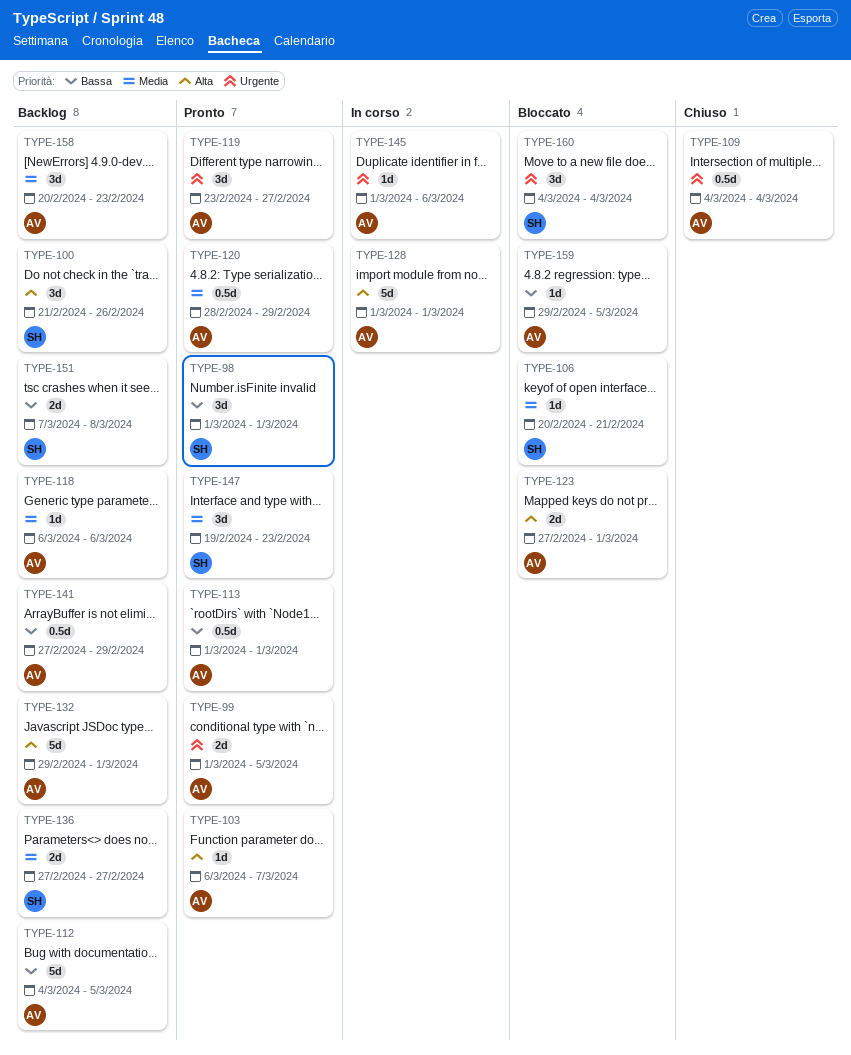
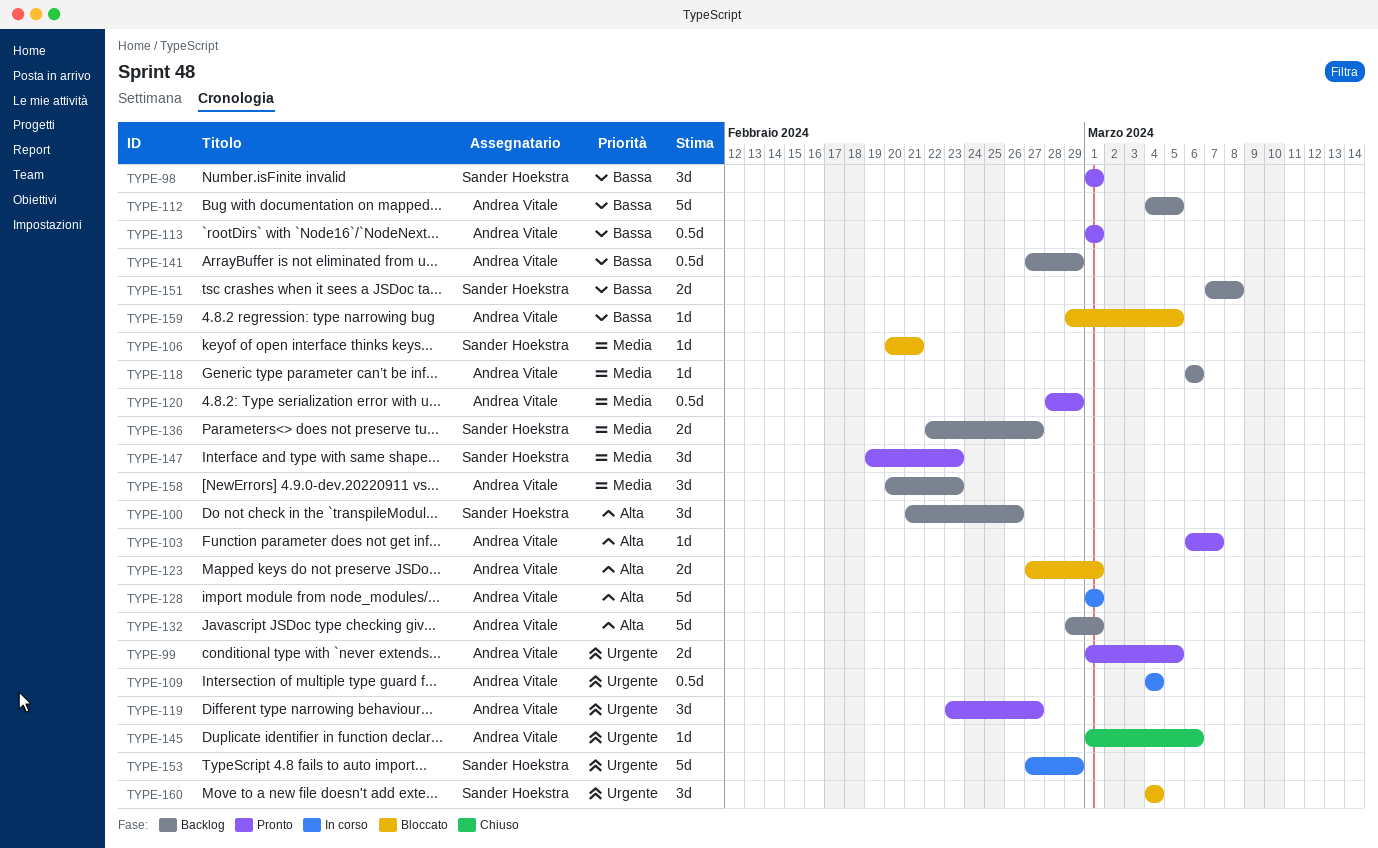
TYPE-109, status: Chiuso -> In corso
TYPE-136, start: Feb 27 -> Feb 22
TYPE-145, status: In corso -> Chiuso
TYPE-153: none -> present

